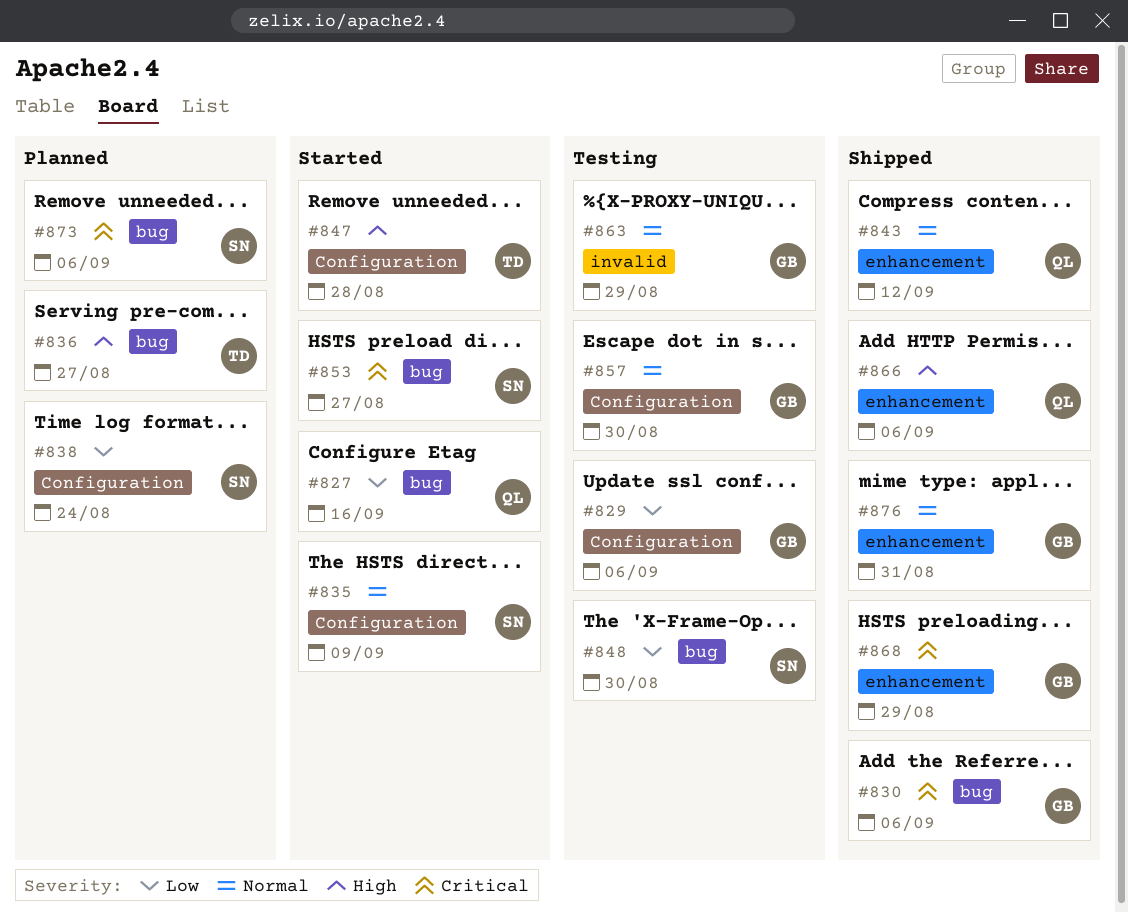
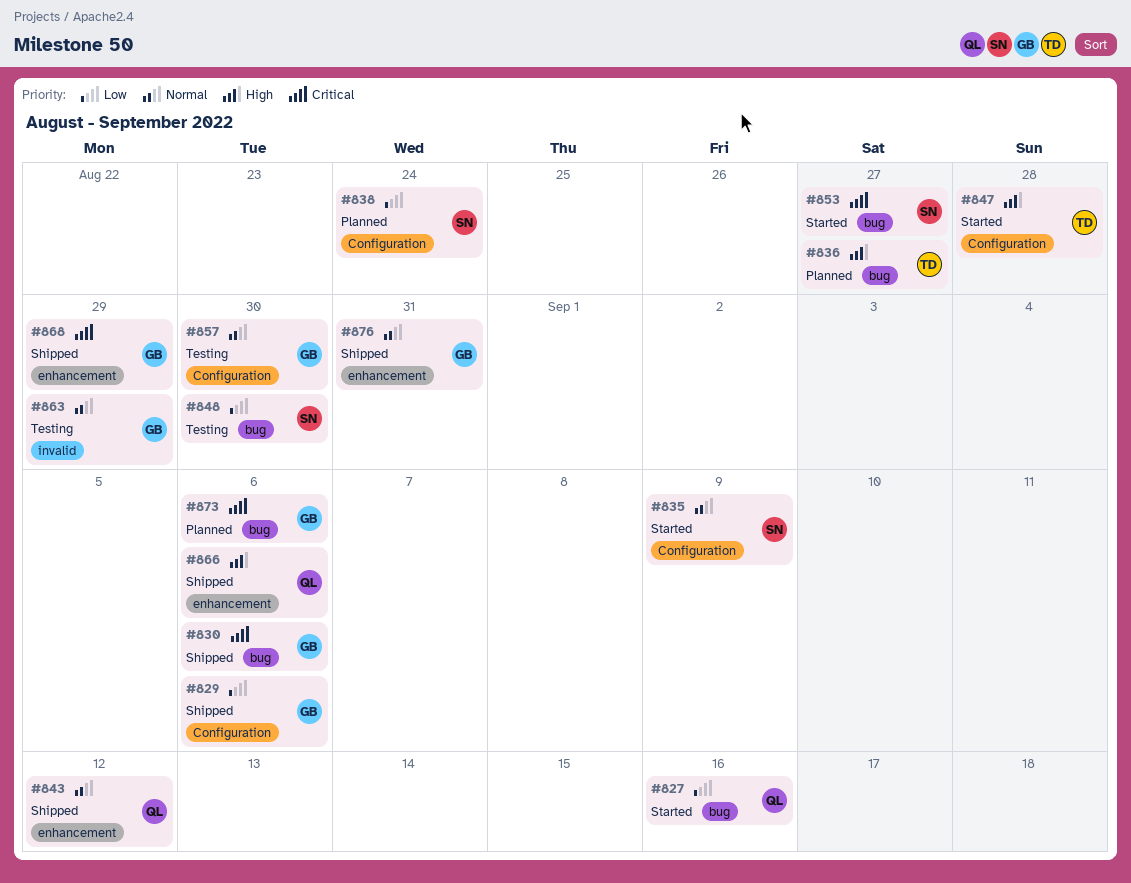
#829, status: Testing -> Shipped
#873, owner: SN -> GB

